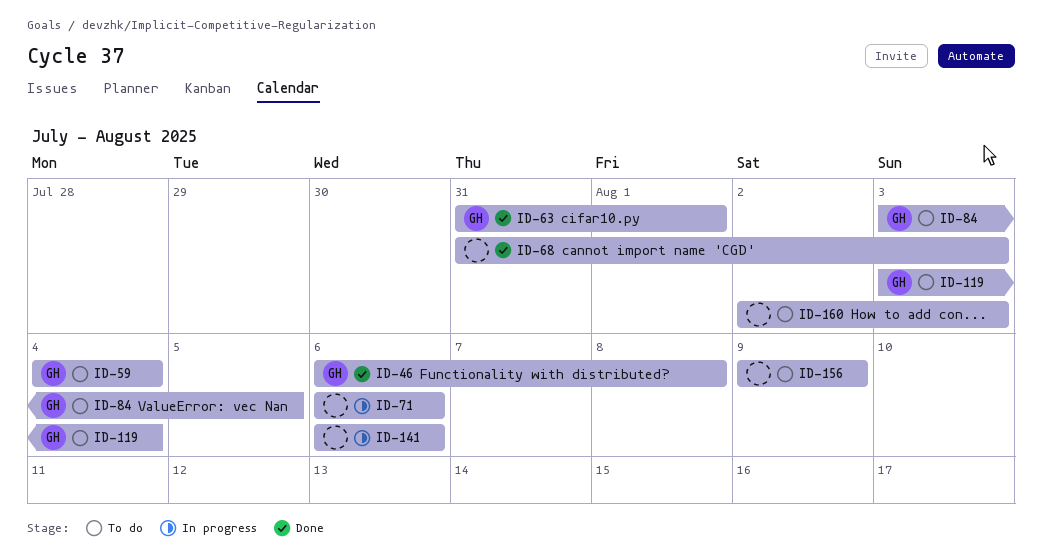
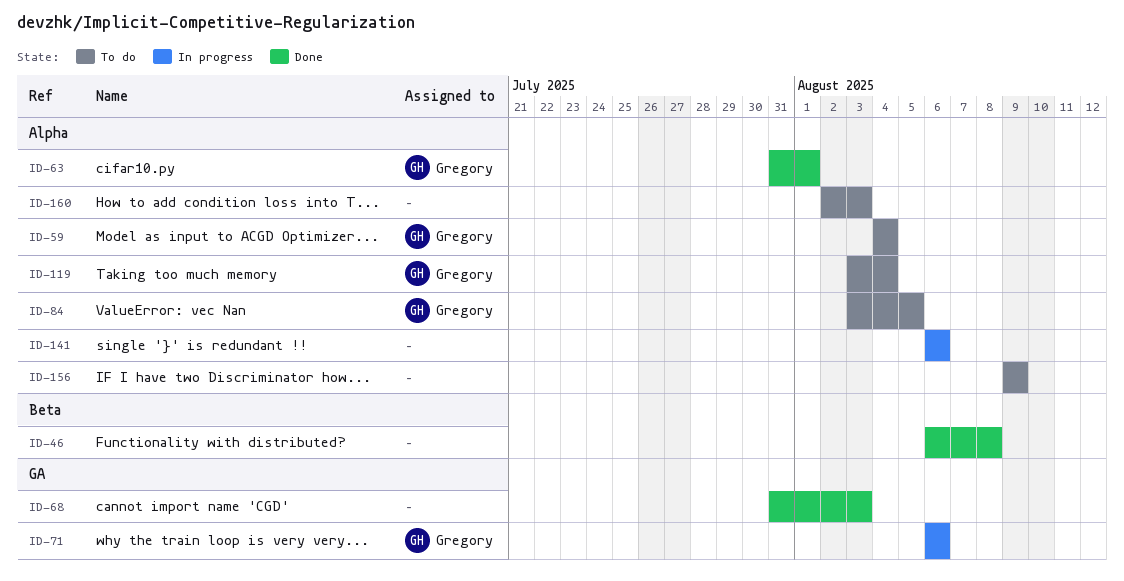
ID-46, owner: Gregory -> none
ID-71, owner: none -> Gregory

